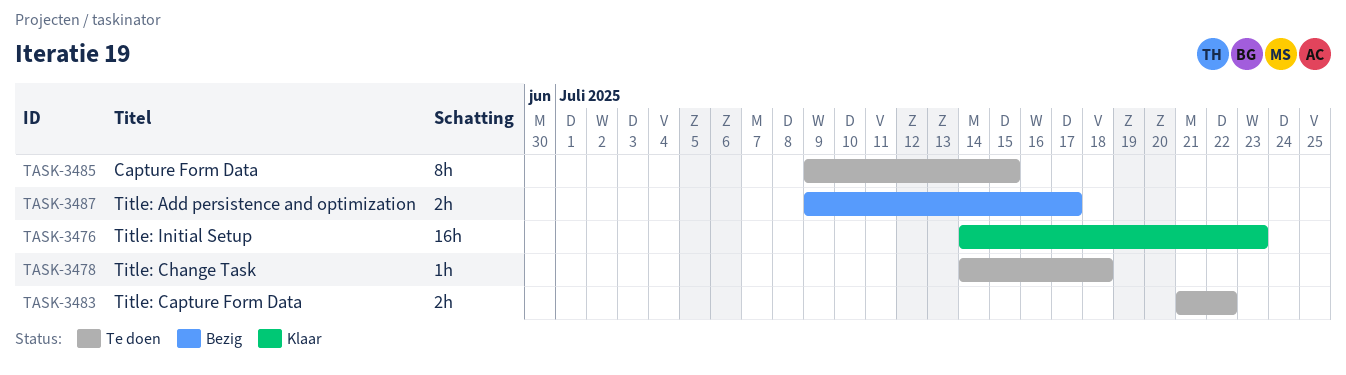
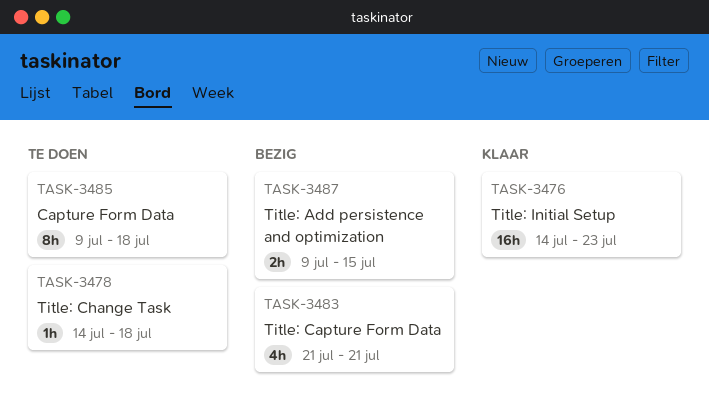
TASK-3483, status: Te doen -> Bezig
TASK-3483, estimate: 2h -> 4h
TASK-3483, due: Jul 22 -> Jul 21
TASK-3485, due: Jul 15 -> Jul 18
TASK-3487, due: Jul 17 -> Jul 15

